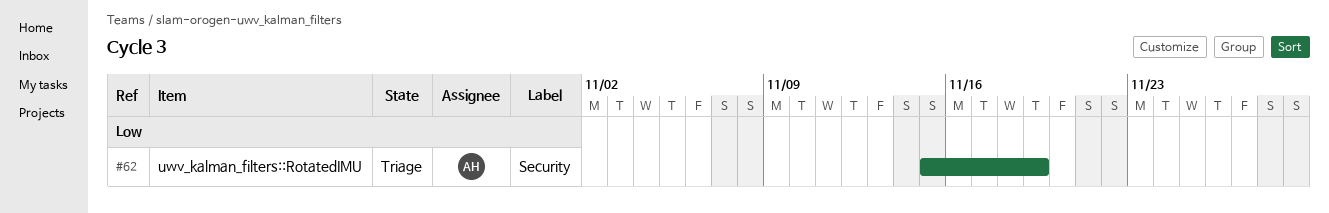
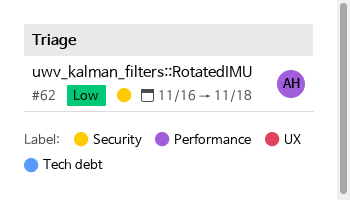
#62, start: Nov 15 -> Nov 16
#62, due: Nov 19 -> Nov 18

